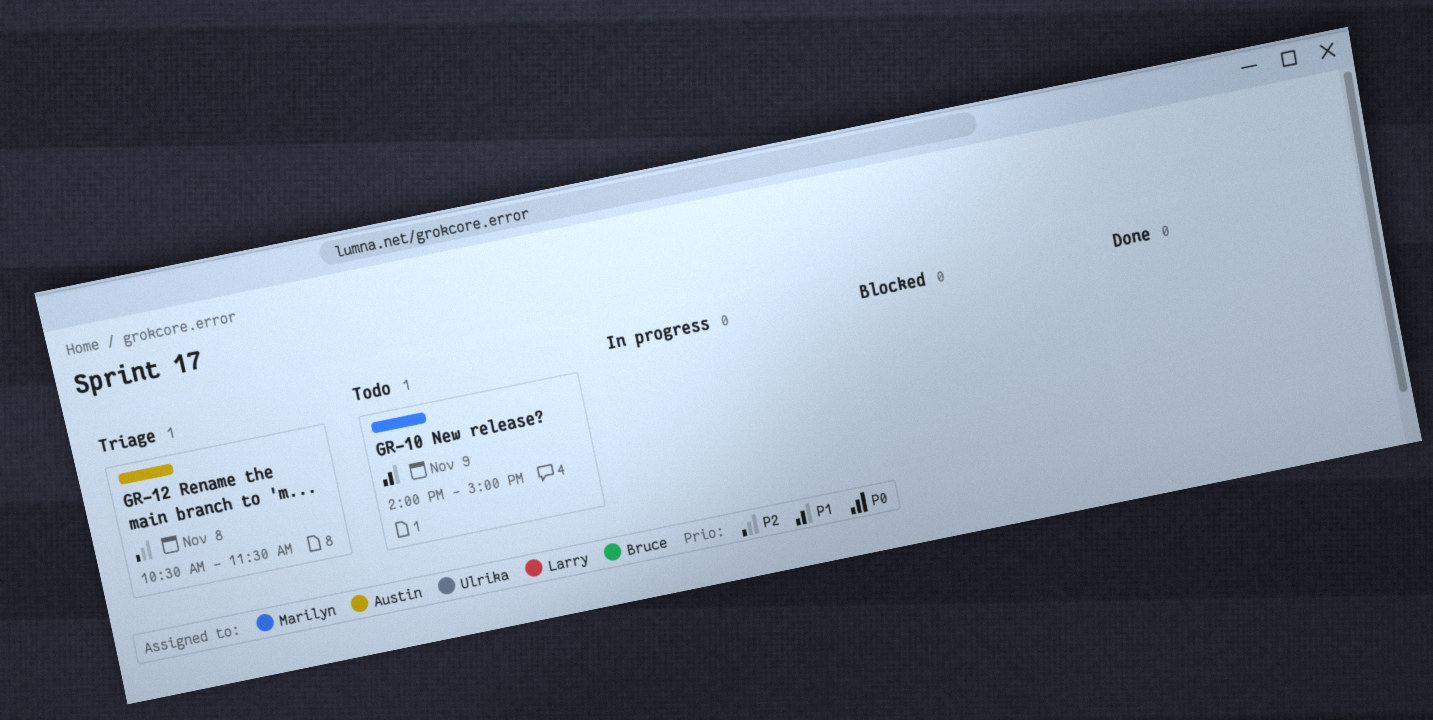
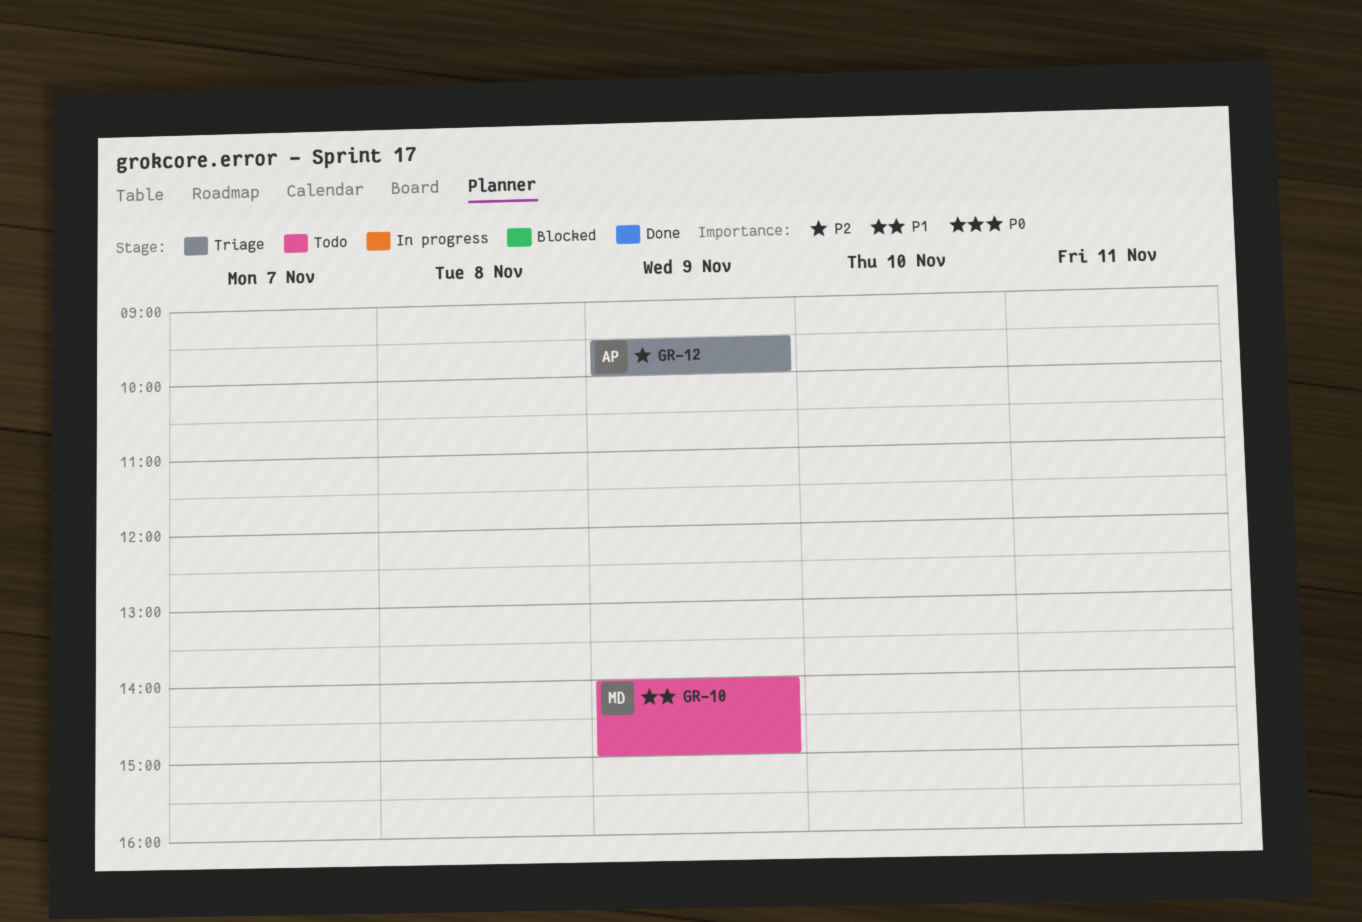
GR-12, day: Nov 8 -> Nov 9
GR-12, begins: 10:30 -> 09:30
GR-12, ends: 11:30 -> 10:00

